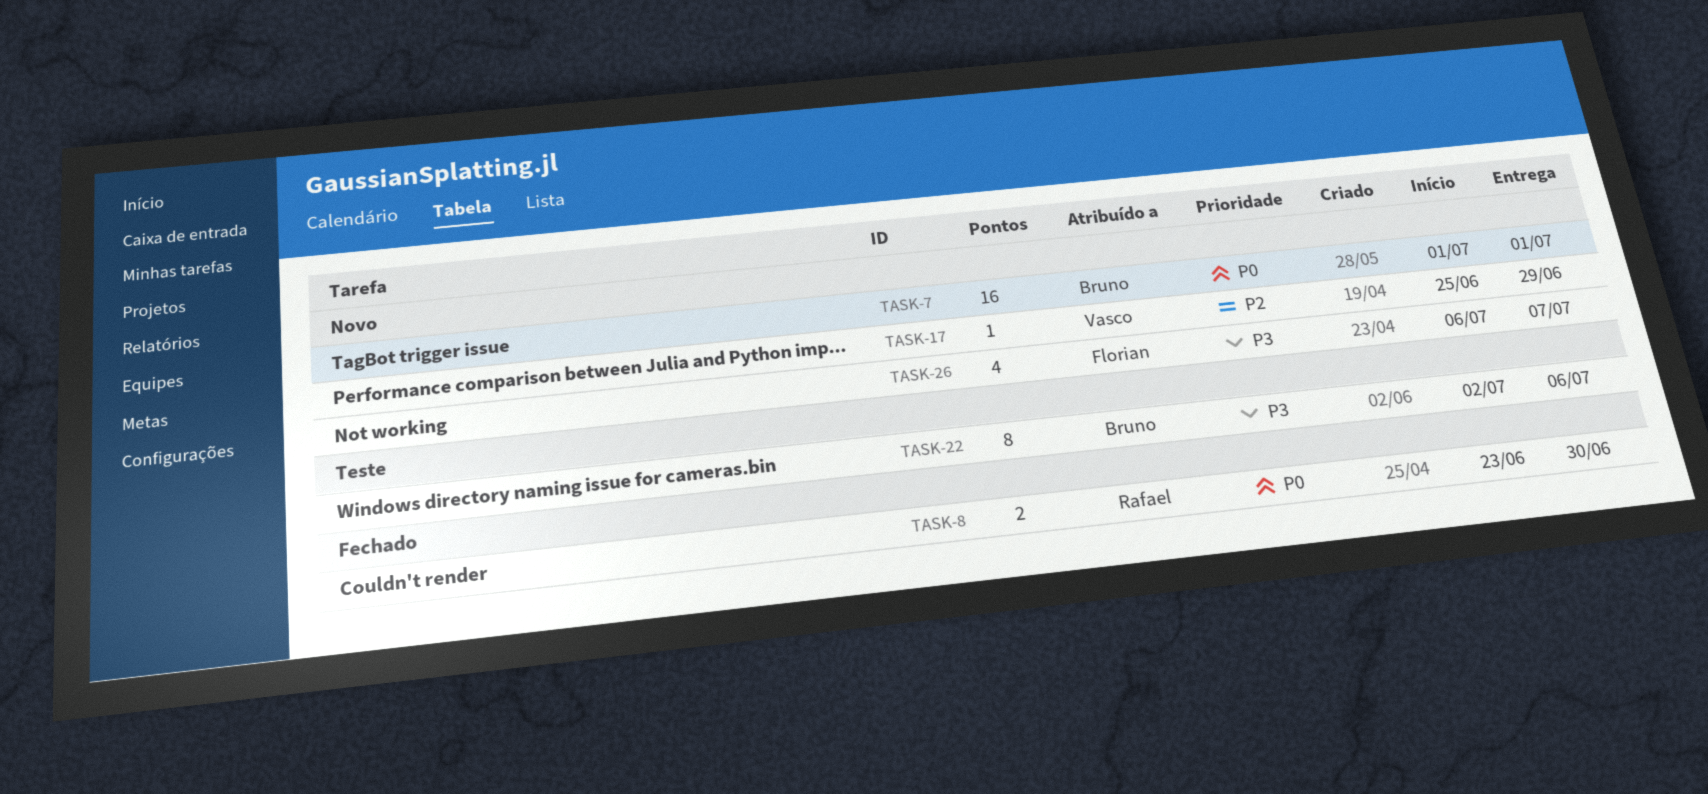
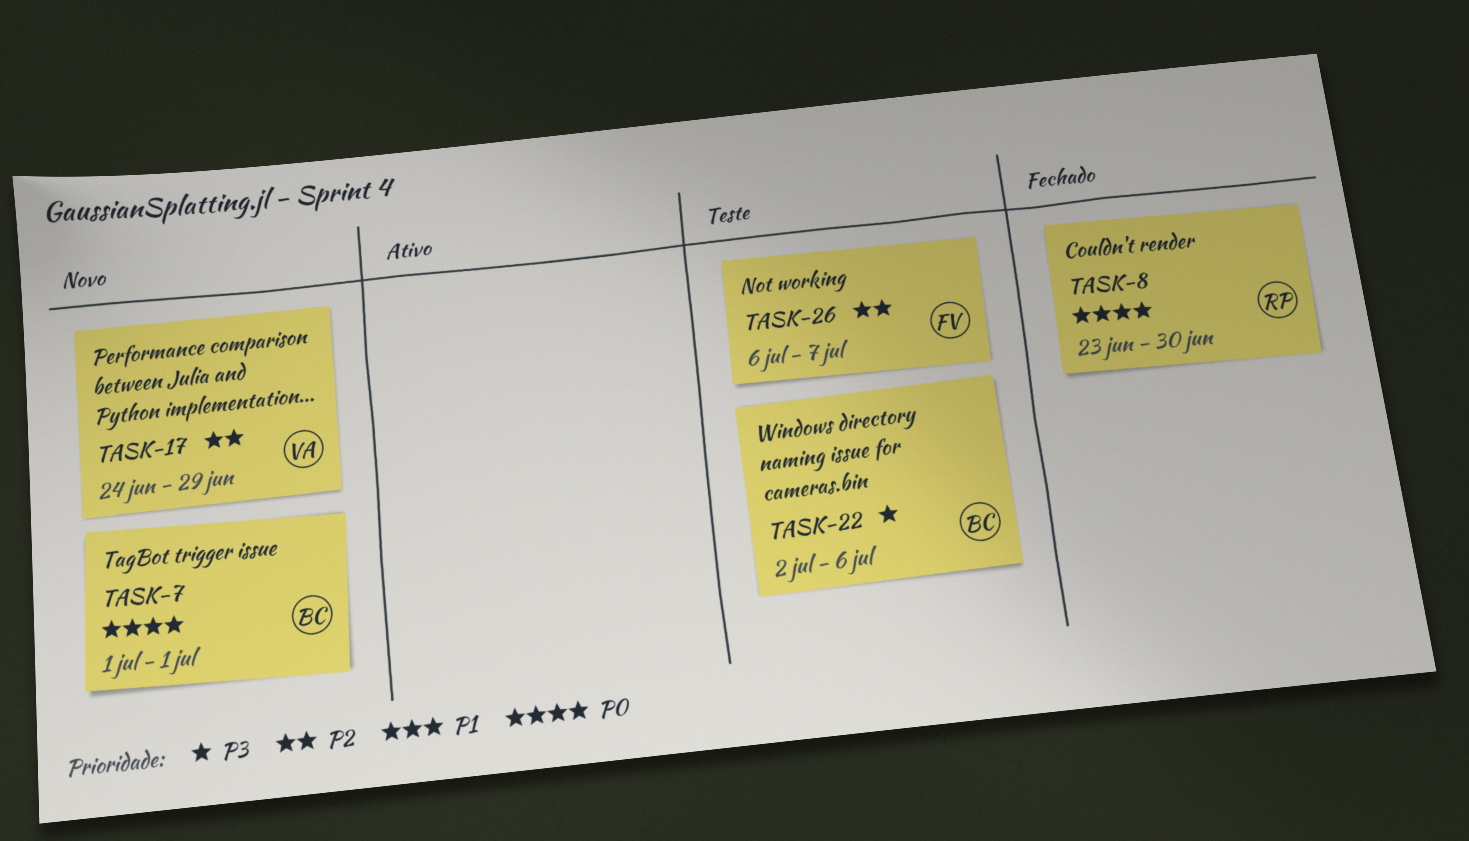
TASK-17, start: Jun 25 -> Jun 24
TASK-26, status: Novo -> Teste
TASK-26, priority: P3 -> P2

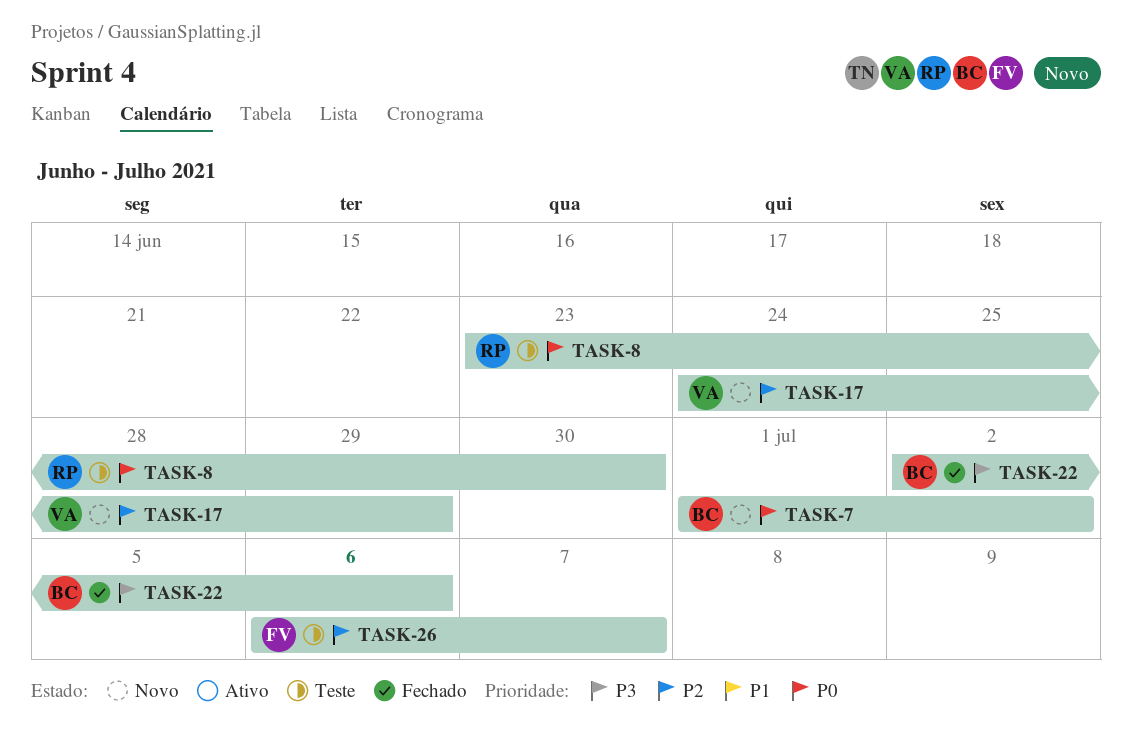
TASK-7, due: Jul 1 -> Jul 2
TASK-8, status: Fechado -> Teste
TASK-22, status: Teste -> Fechado

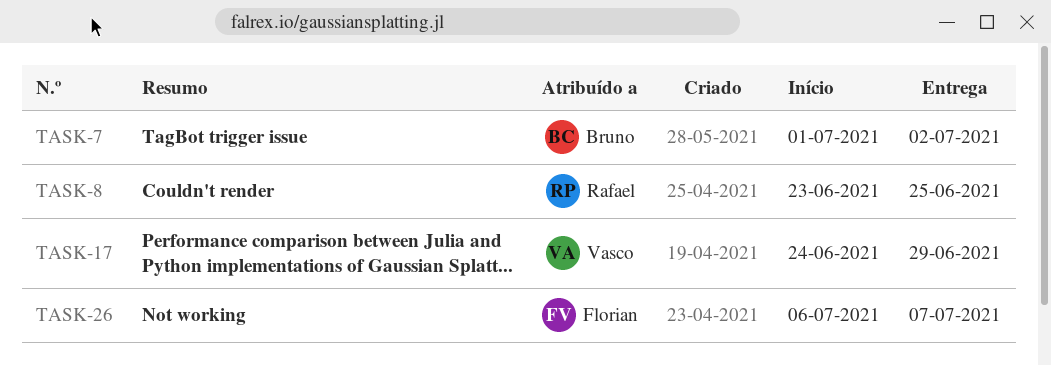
TASK-8, due: Jun 30 -> Jun 25
TASK-22: present -> none

